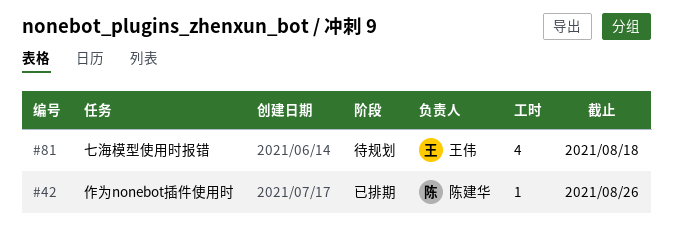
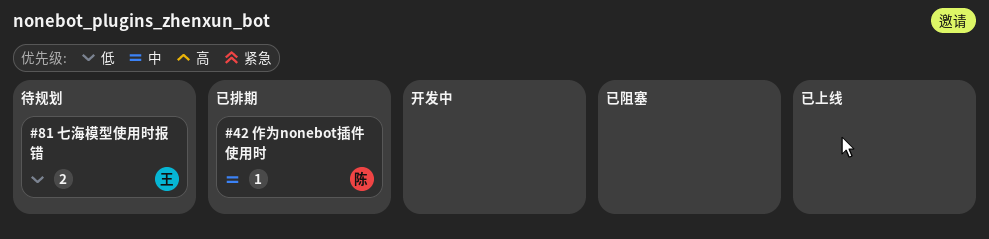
#81, estimate: 4 -> 2

